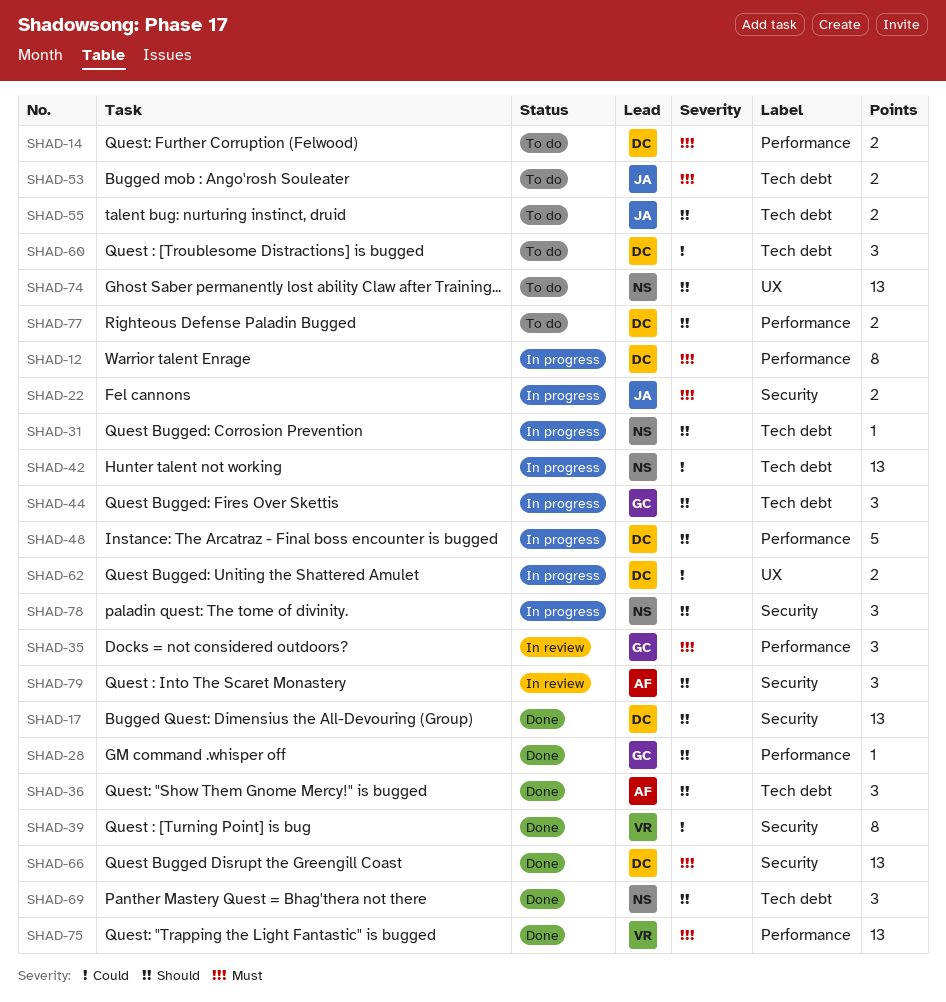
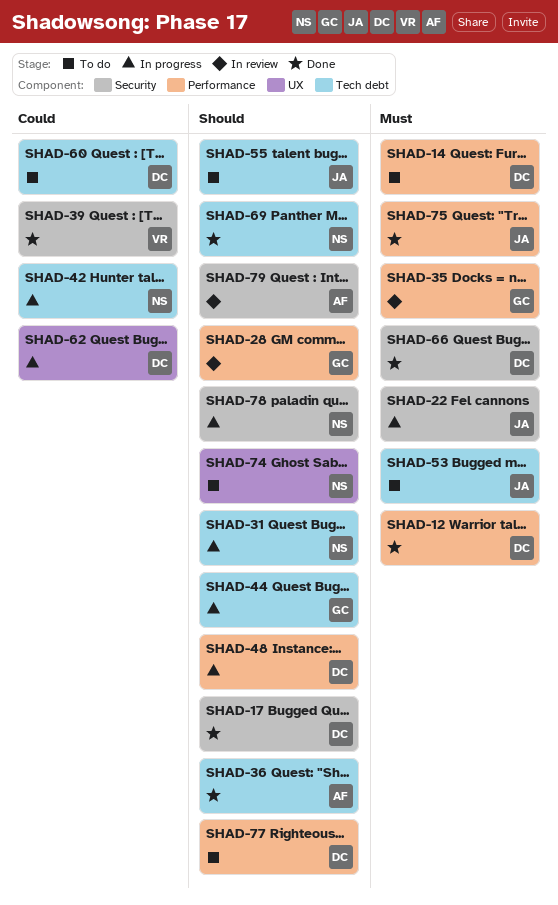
SHAD-12, status: In progress -> Done
SHAD-28, status: Done -> In review
SHAD-75, owner: VR -> JA

